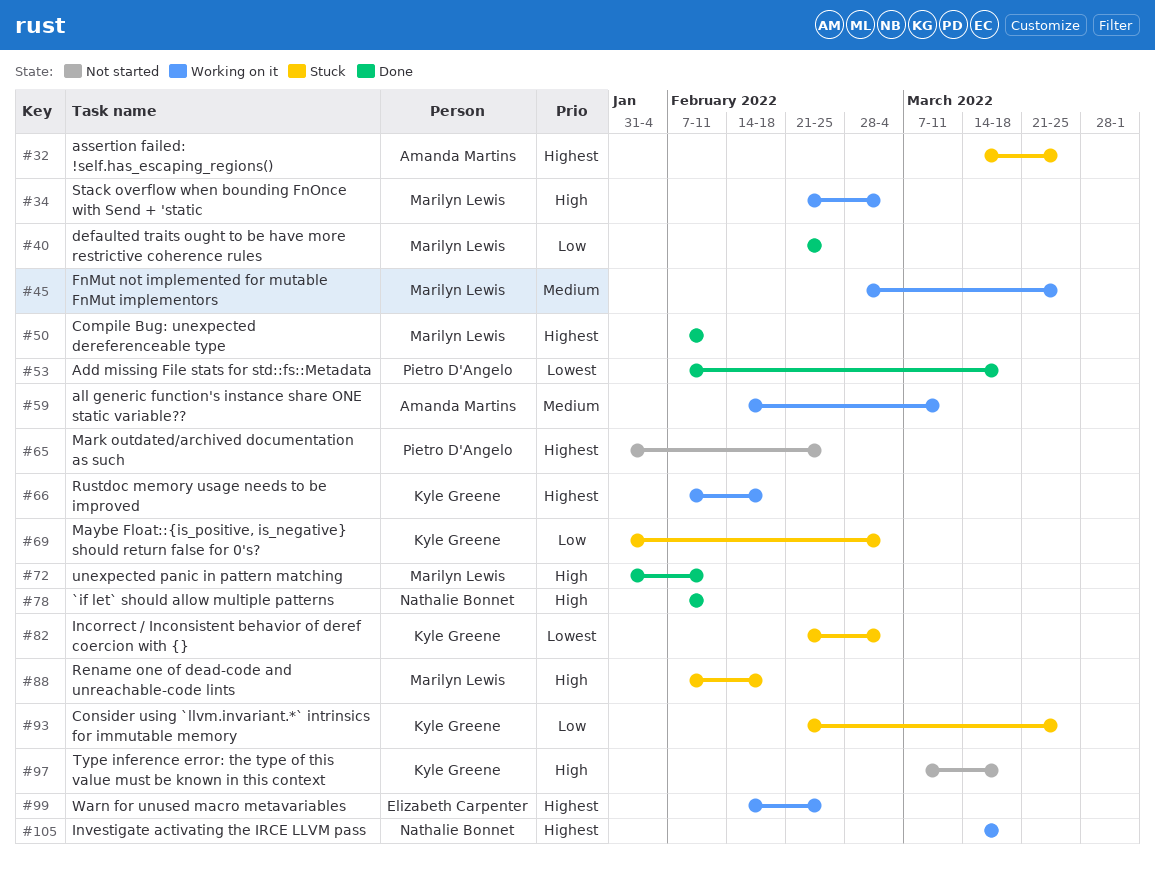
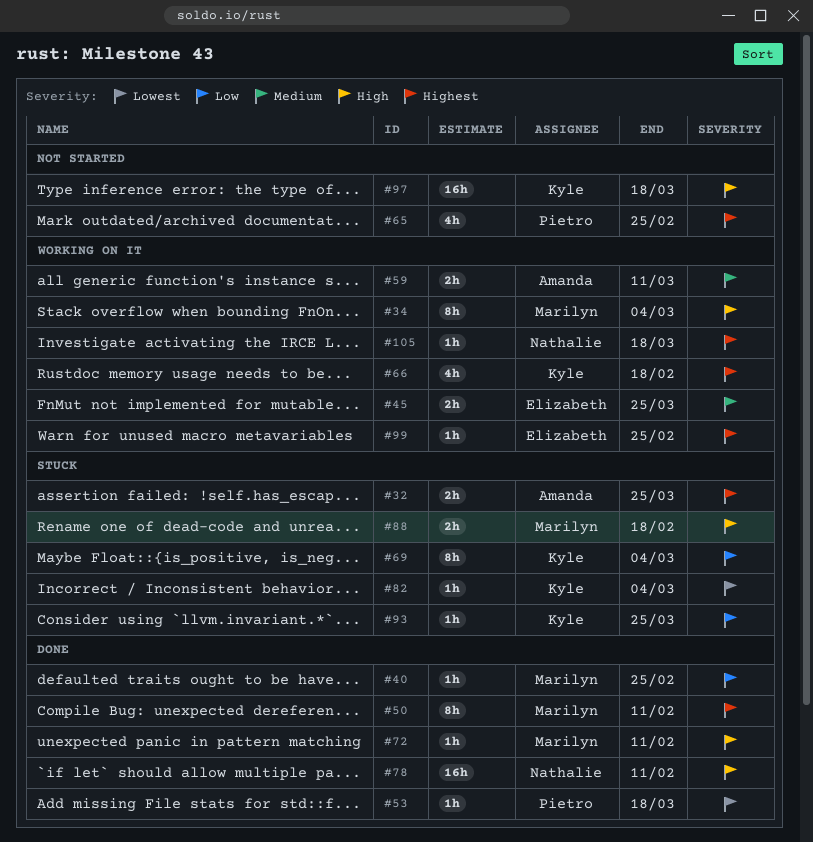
#45, owner: Marilyn Lewis -> Elizabeth Carpenter

